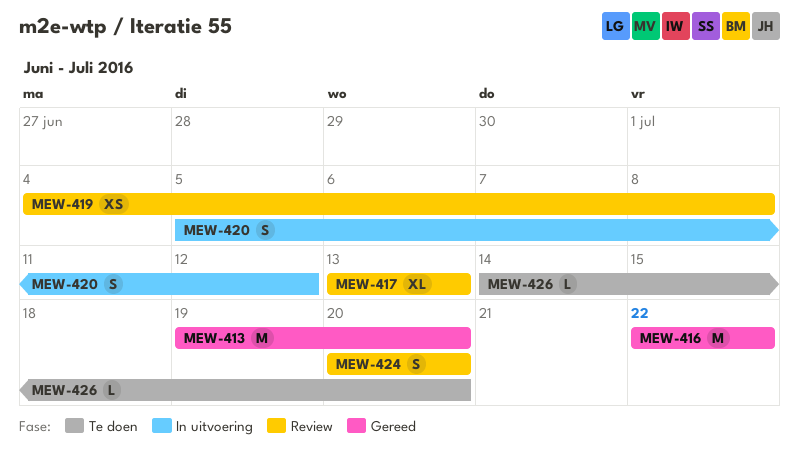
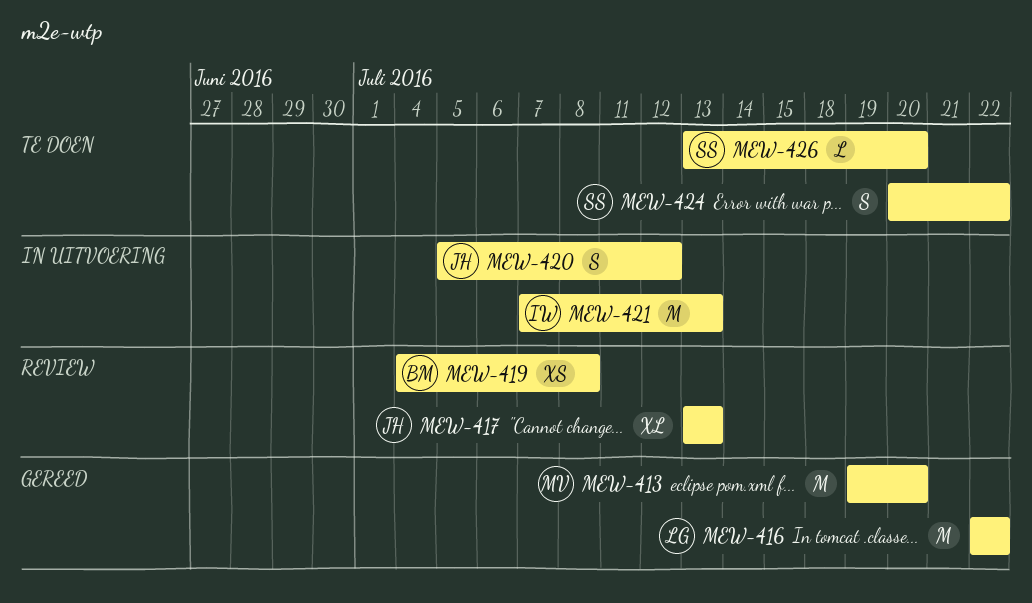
MEW-421: none -> present
MEW-424, status: Review -> Te doen
MEW-424, due: Jul 20 -> Jul 22
MEW-426, start: Jul 14 -> Jul 13

